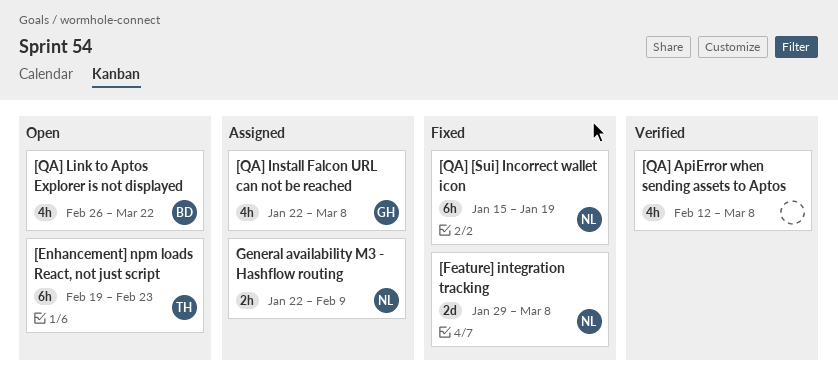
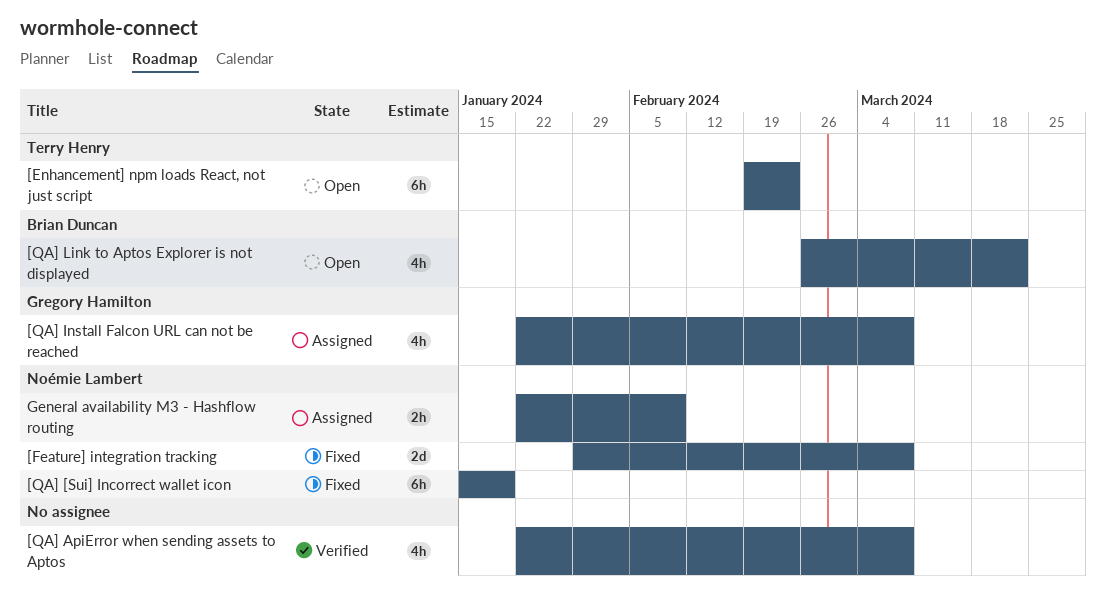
[QA] ApiError when sending assets to Aptos, start: Feb 12 -> Jan 22

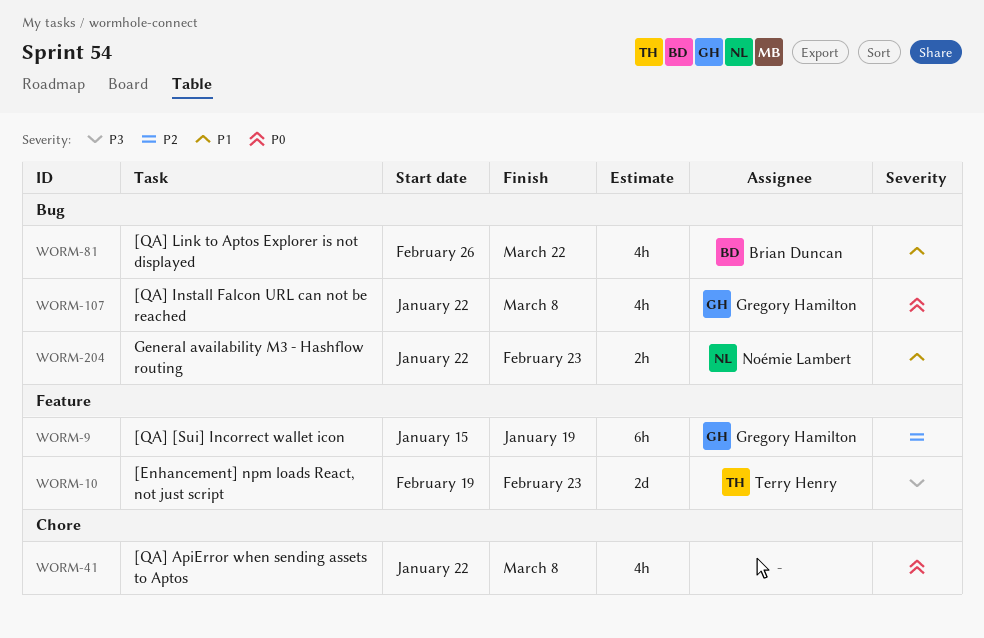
[Enhancement] npm loads React, not just script, estimate: 6h -> 2d
[Feature] integration tracking: present -> none
[QA] [Sui] Incorrect wallet icon, owner: Noémie Lambert -> Gregory Hamilton
General availability M3 - Hashflow routing, due: Feb 9 -> Feb 23

